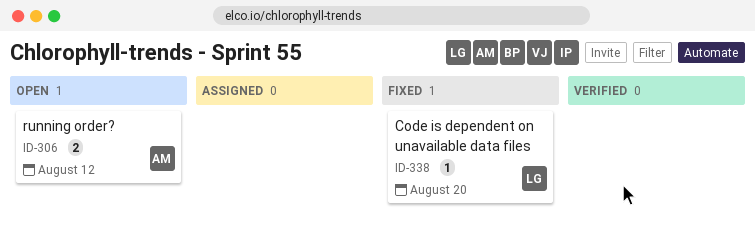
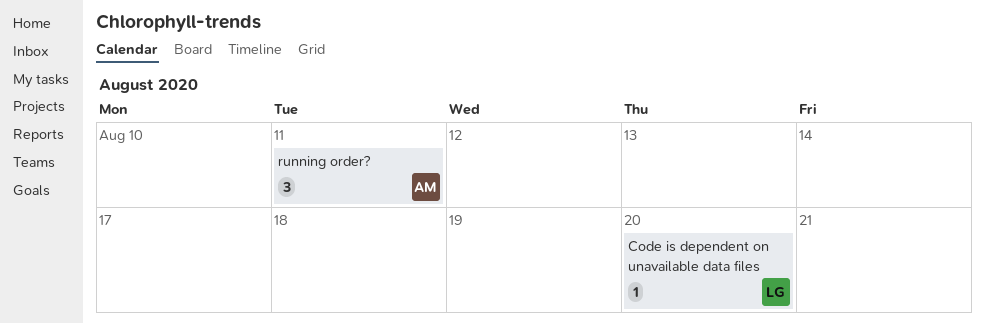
running order?, estimate: 2 -> 3
running order?, due: Aug 12 -> Aug 11

